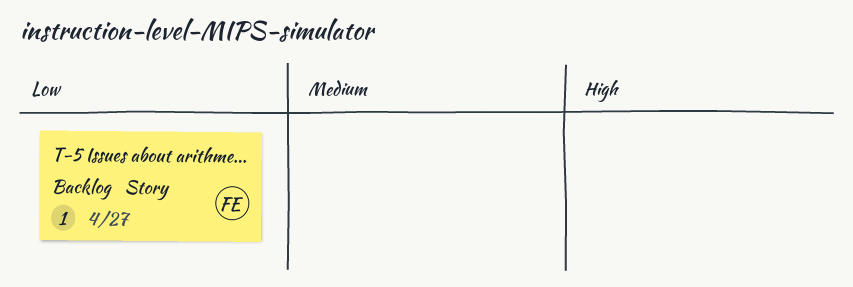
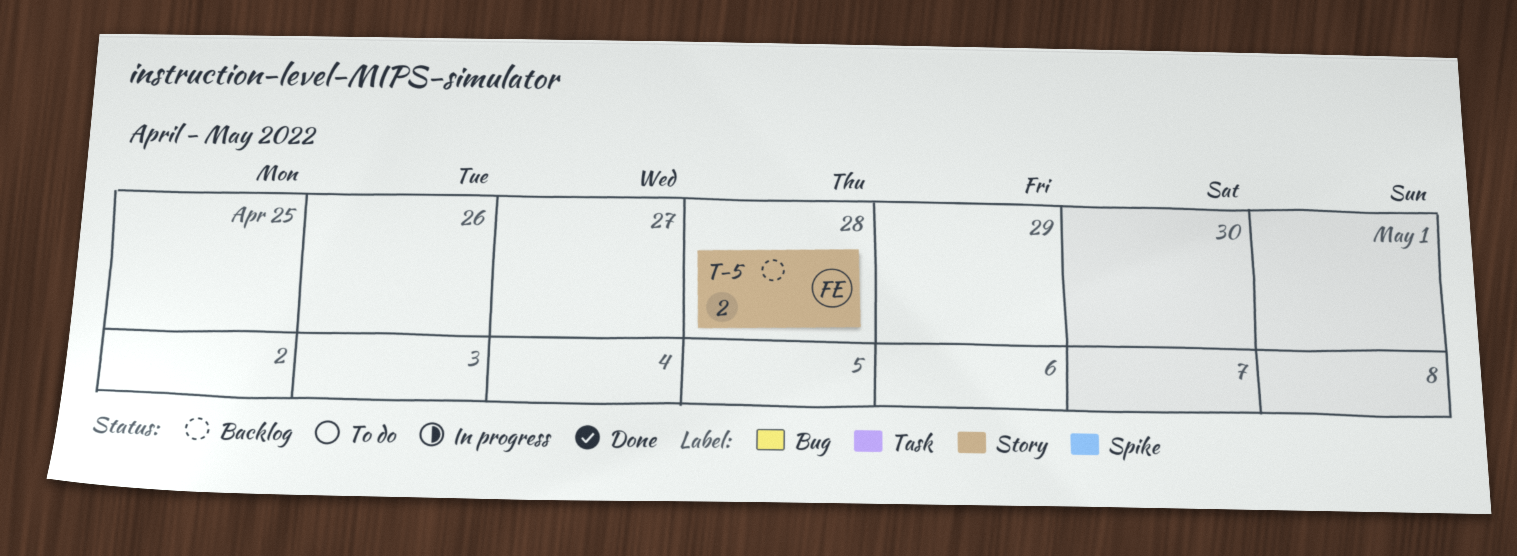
T-5, estimate: 1 -> 2
T-5, due: Apr 27 -> Apr 28

